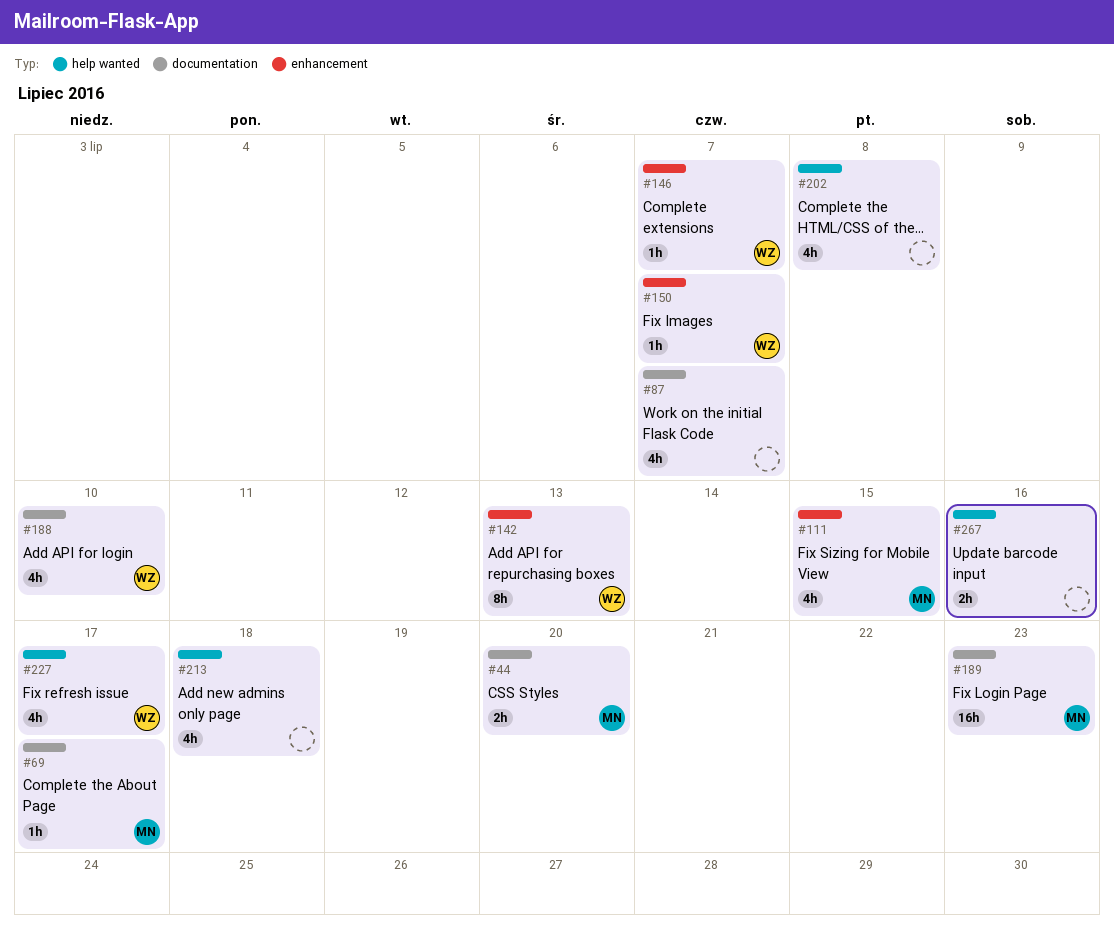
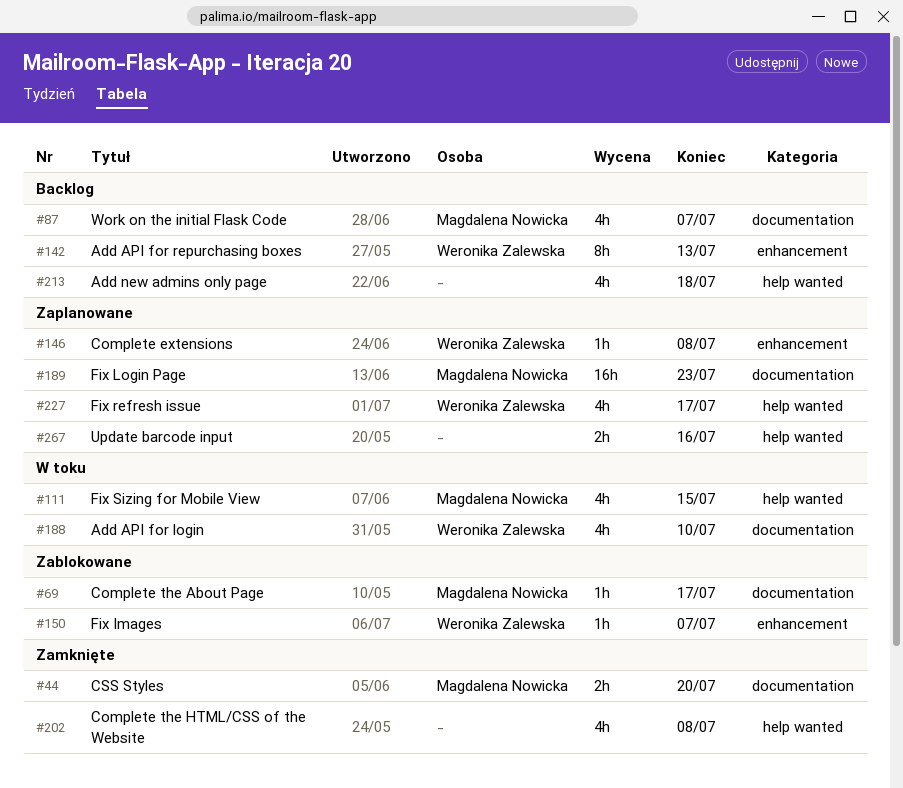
#87, owner: none -> Magdalena Nowicka
#111, label: enhancement -> help wanted
#146, due: Jul 7 -> Jul 8

